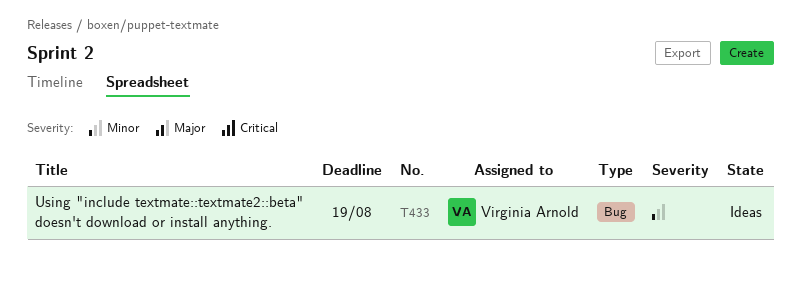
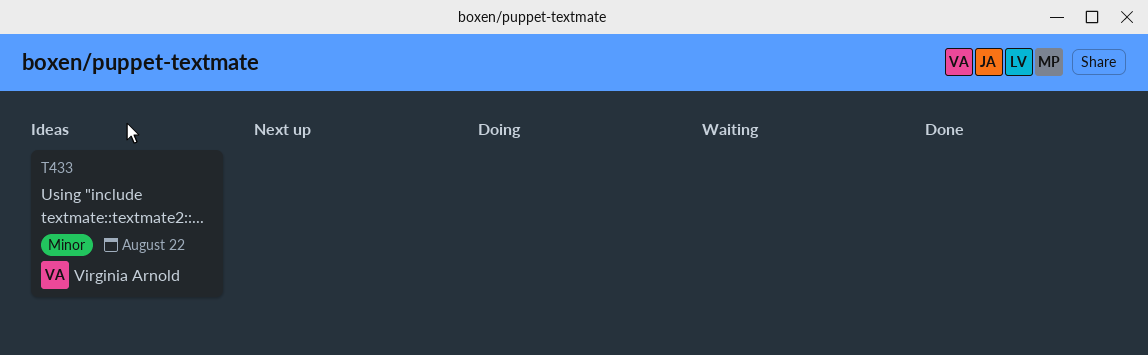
T433, due: Aug 19 -> Aug 22

